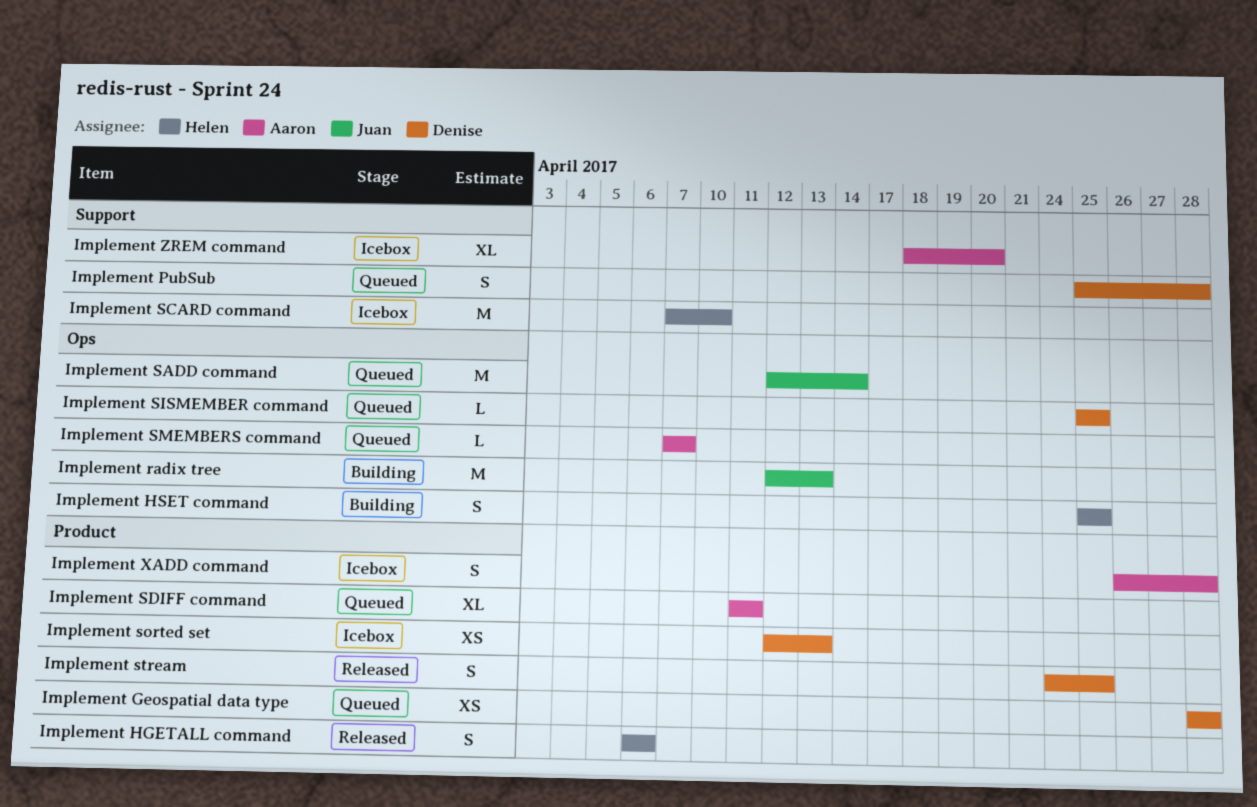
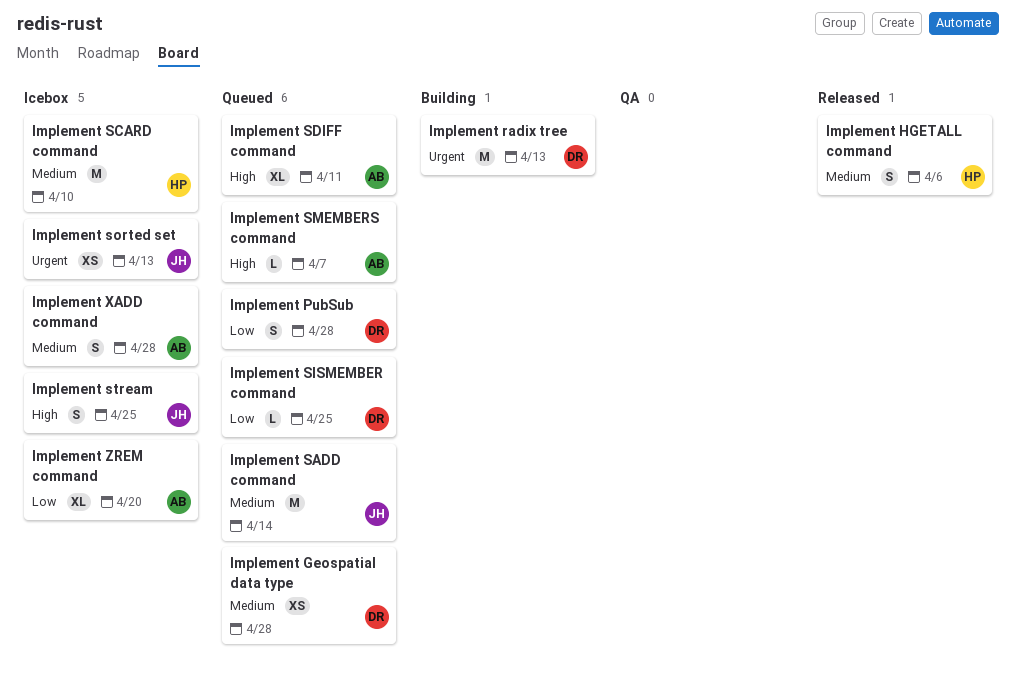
Implement HSET command: present -> none
Implement radix tree, owner: Juan -> Denise
Implement sorted set, owner: Denise -> Juan
Implement stream, status: Released -> Icebox
Implement stream, owner: Denise -> Juan

